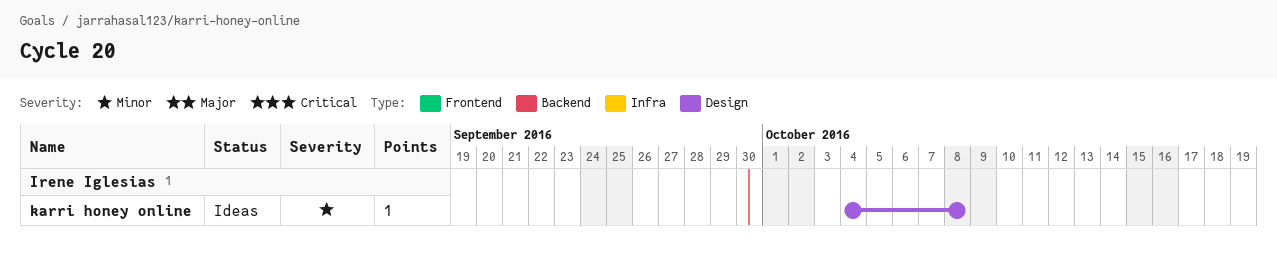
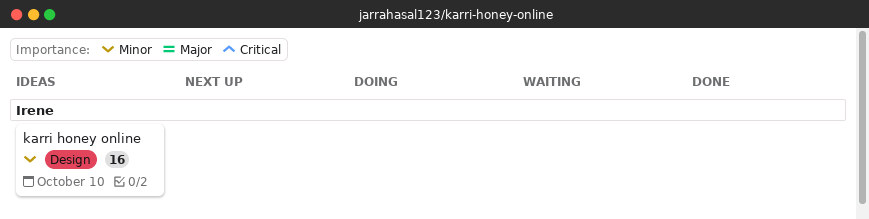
karri honey online, estimate: 1 -> 16
karri honey online, due: Oct 8 -> Oct 10

